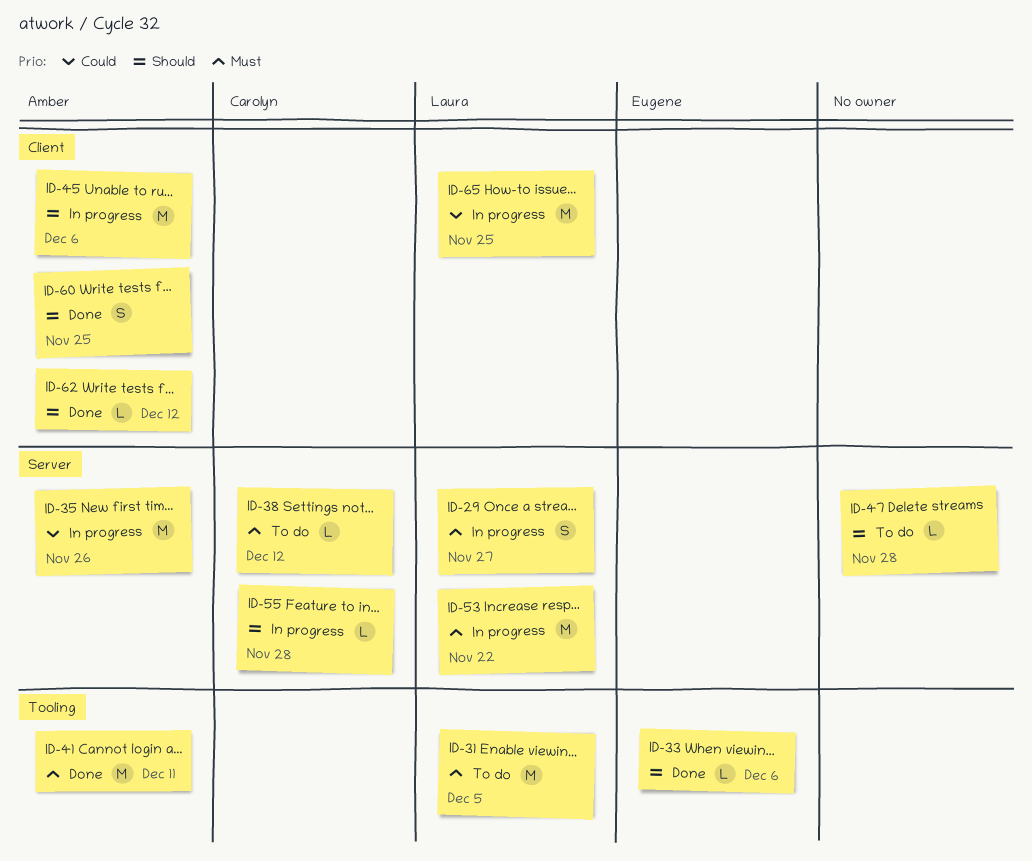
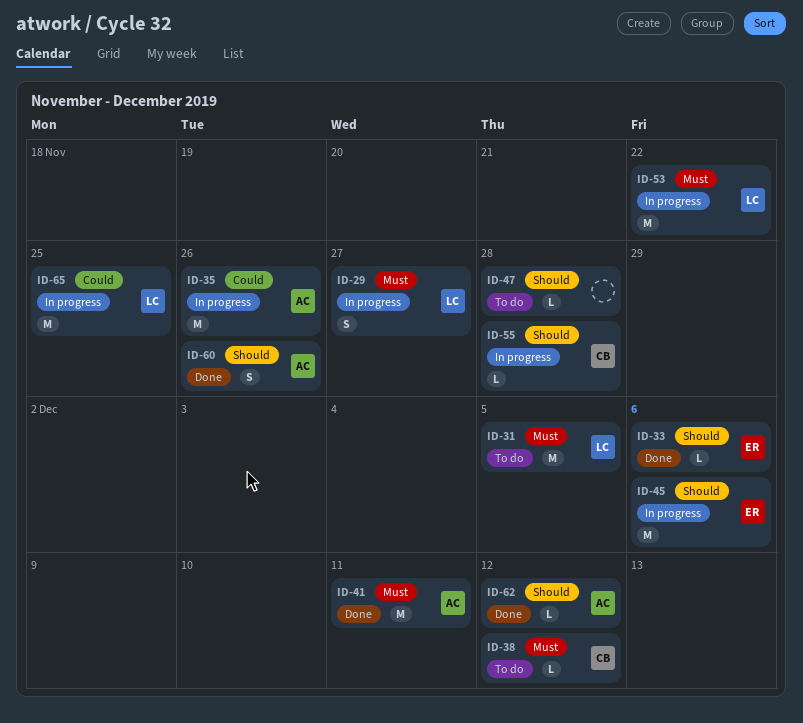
ID-45, owner: Amber -> Eugene
ID-60, due: Nov 25 -> Nov 26

